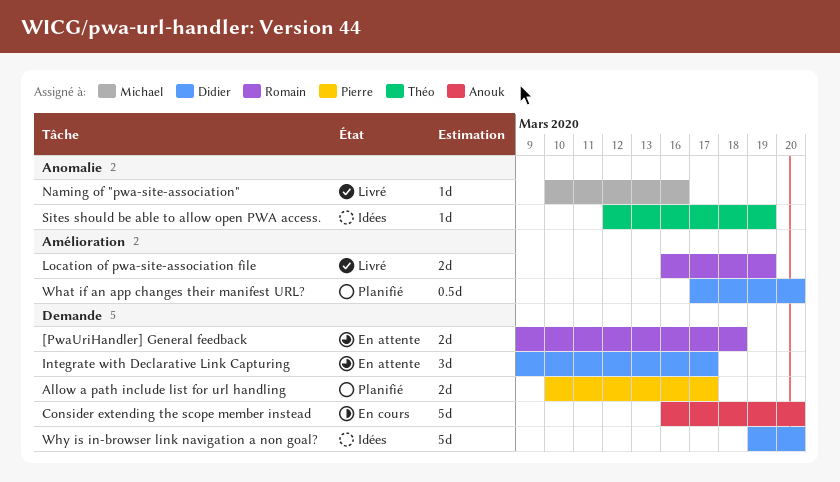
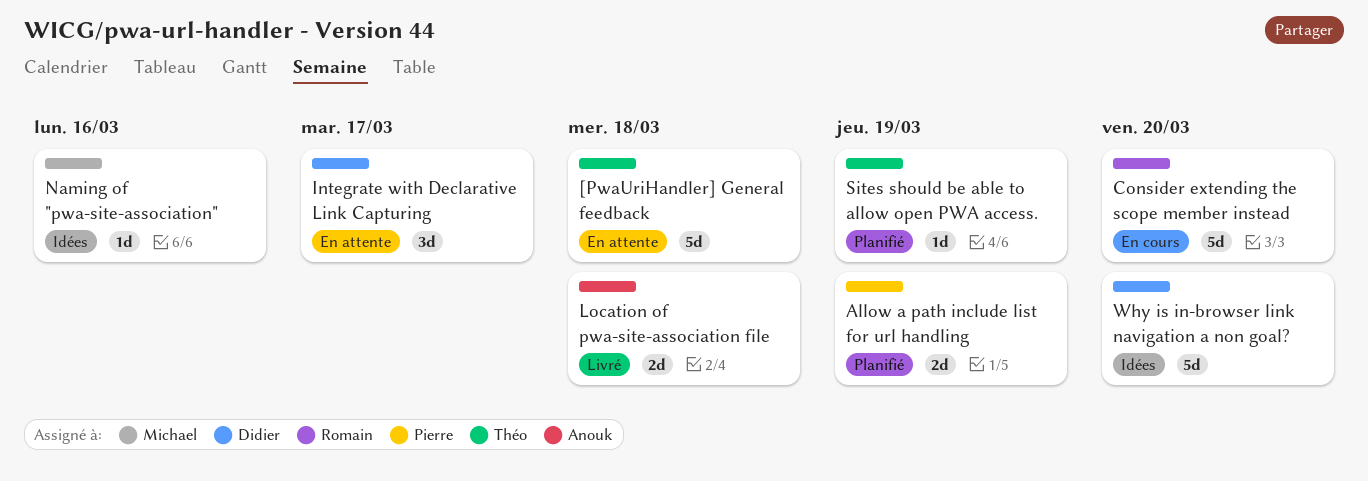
[PwaUriHandler] General feedback, owner: Romain -> Théo
[PwaUriHandler] General feedback, estimate: 2d -> 5d
Allow a path include list for url handling, due: Mar 17 -> Mar 19
Consider extending the scope member instead, owner: Anouk -> Romain
Location of pwa-site-association file, owner: Romain -> Anouk
Location of pwa-site-association file, due: Mar 19 -> Mar 18
Naming of "pwa-site-association", status: Livré -> Idées
Sites should be able to allow open PWA access., status: Idées -> Planifié
What if an app changes their manifest URL?: present -> none

